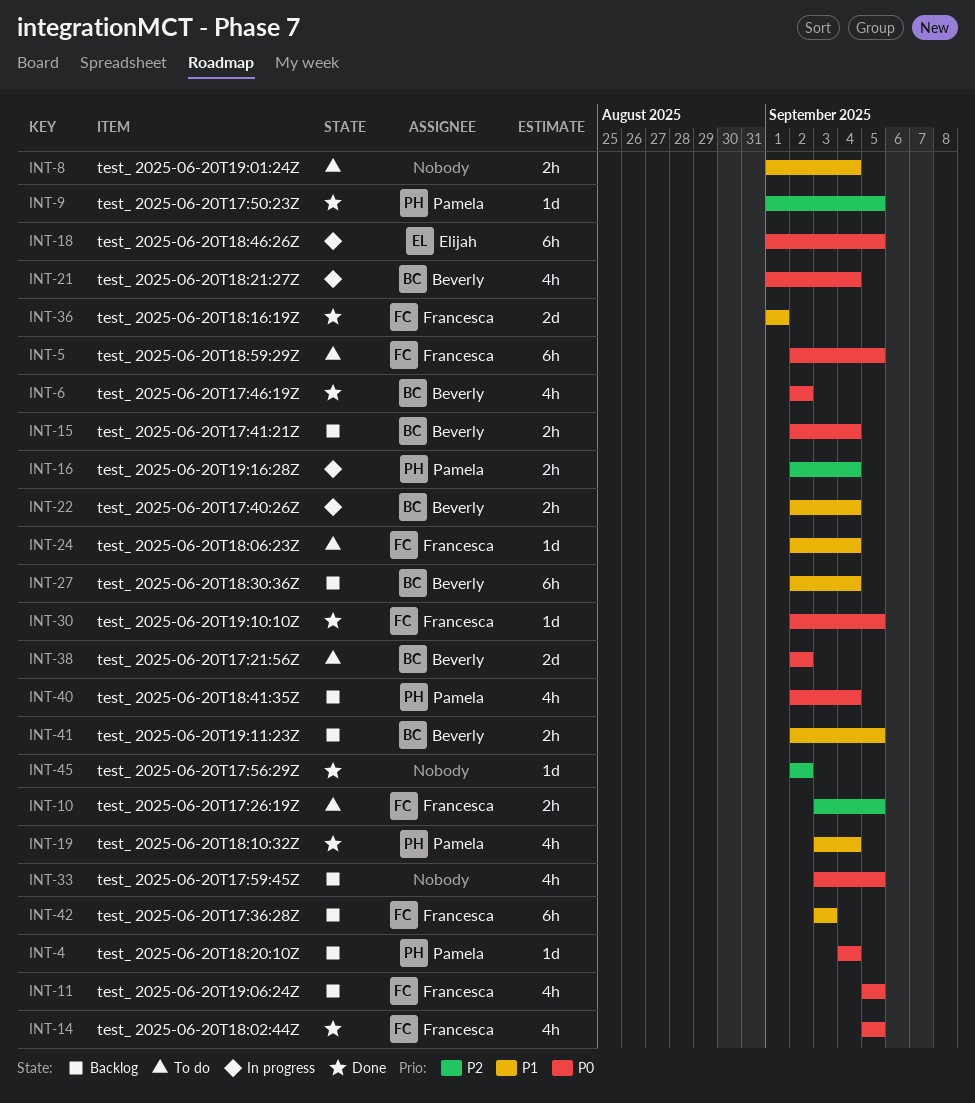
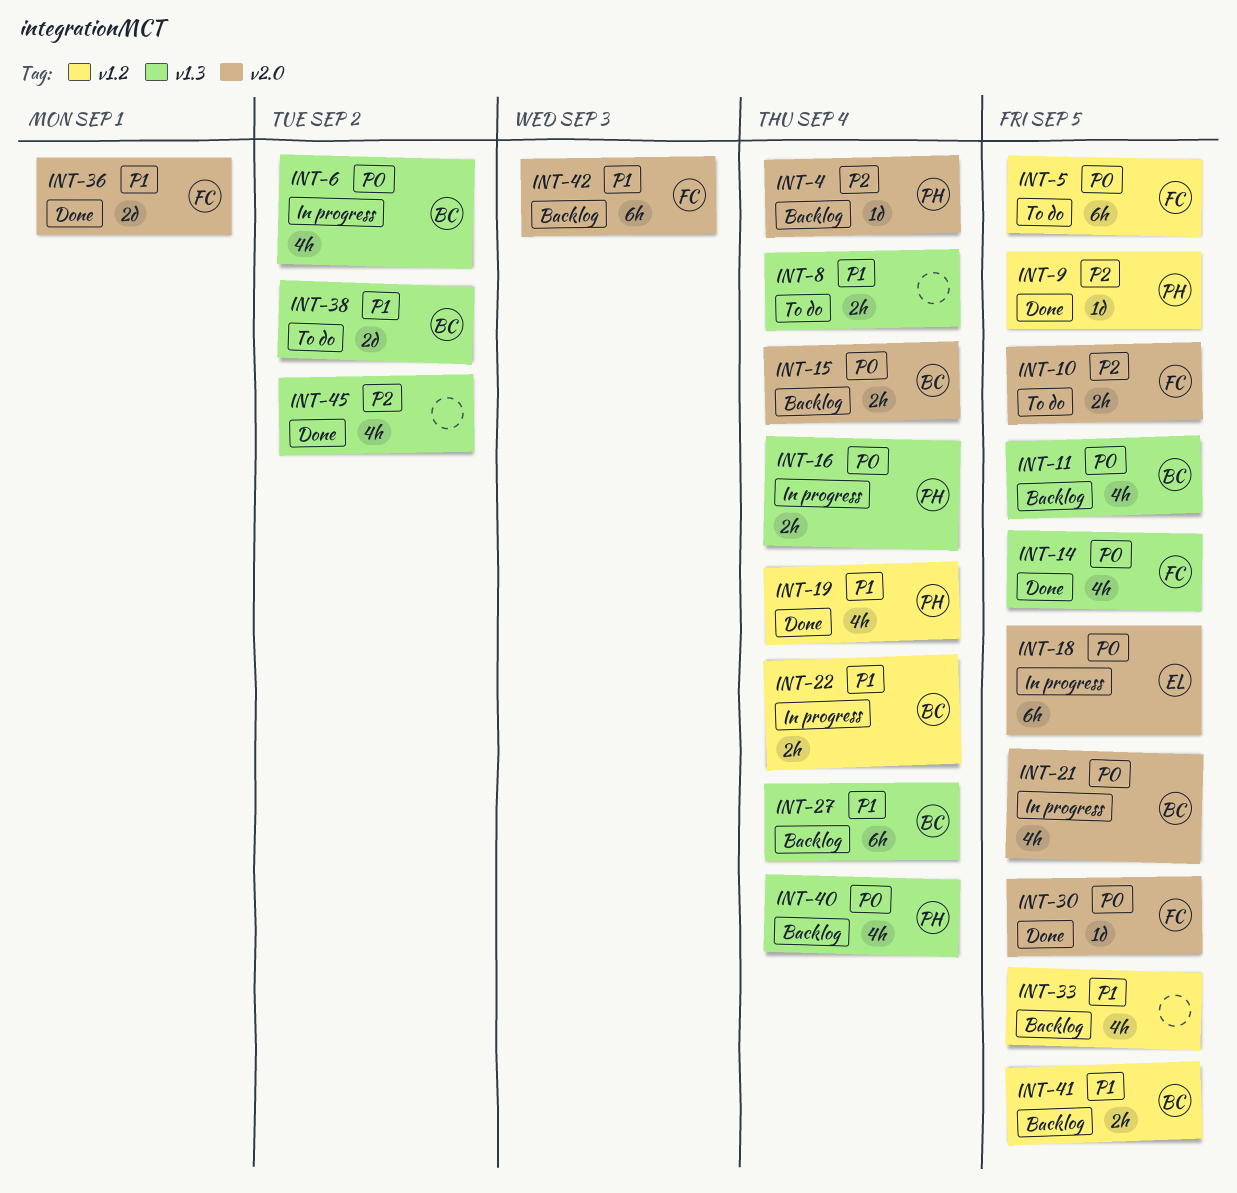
INT-4, priority: P0 -> P2
INT-6, status: Done -> In progress
INT-11, owner: Francesca -> Beverly
INT-16, priority: P2 -> P0
INT-21, due: Sep 4 -> Sep 5
INT-24: present -> none
INT-33, priority: P0 -> P1
INT-38, priority: P0 -> P1
INT-45, estimate: 1d -> 4h

